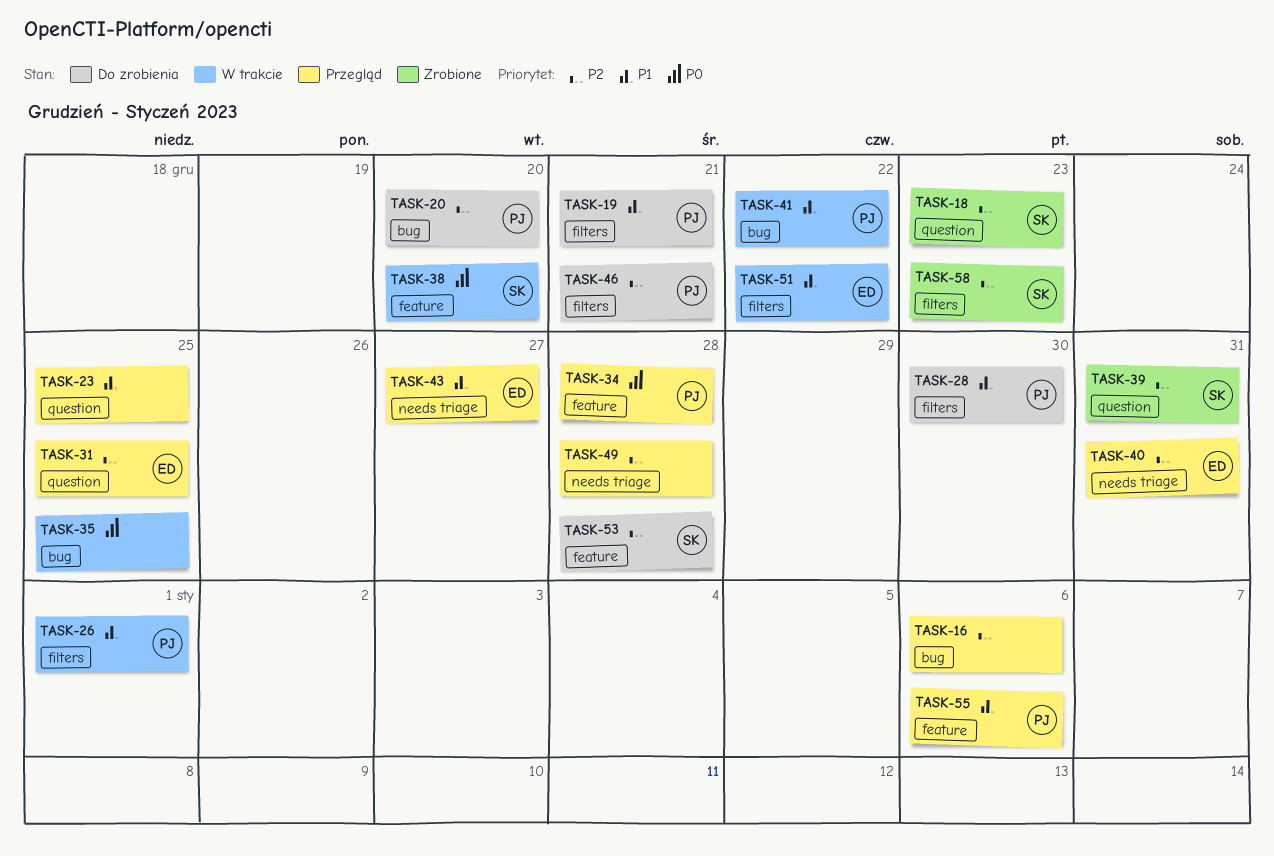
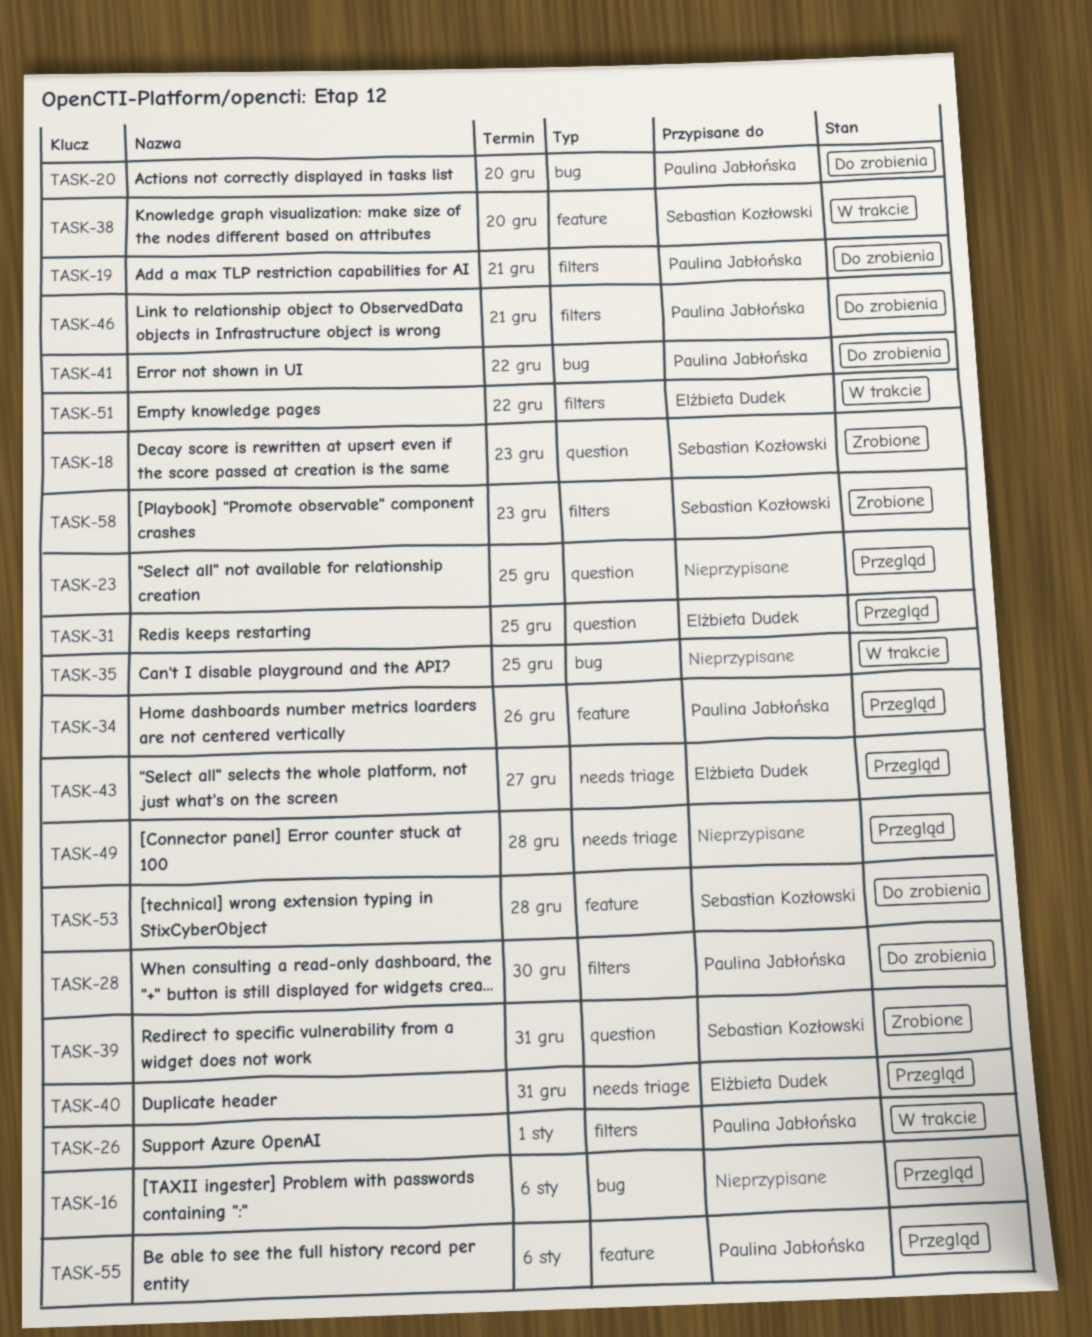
TASK-34, due: Dec 28 -> Dec 26
TASK-41, status: W trakcie -> Do zrobienia

